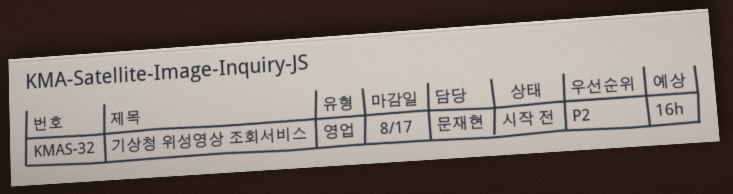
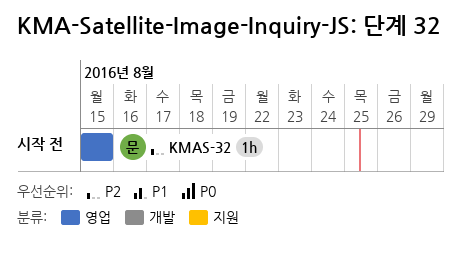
KMAS-32, estimate: 16h -> 1h
KMAS-32, due: Aug 17 -> Aug 15

